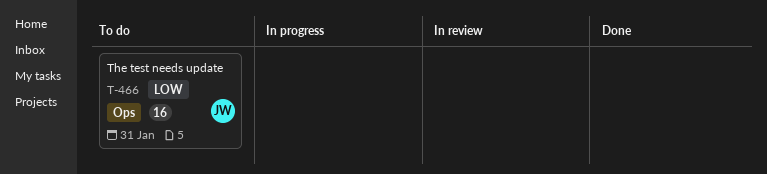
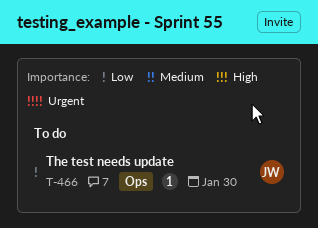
T-466, estimate: 16 -> 1
T-466, due: Jan 31 -> Jan 30

